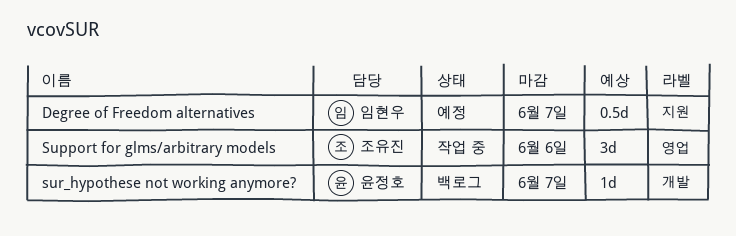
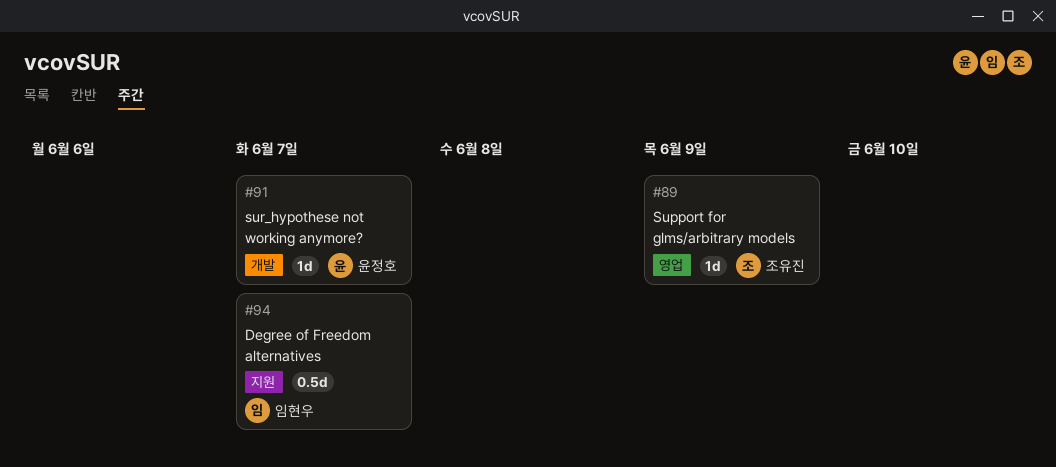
Support for glms/arbitrary models, estimate: 3d -> 1d
Support for glms/arbitrary models, due: Jun 6 -> Jun 9

